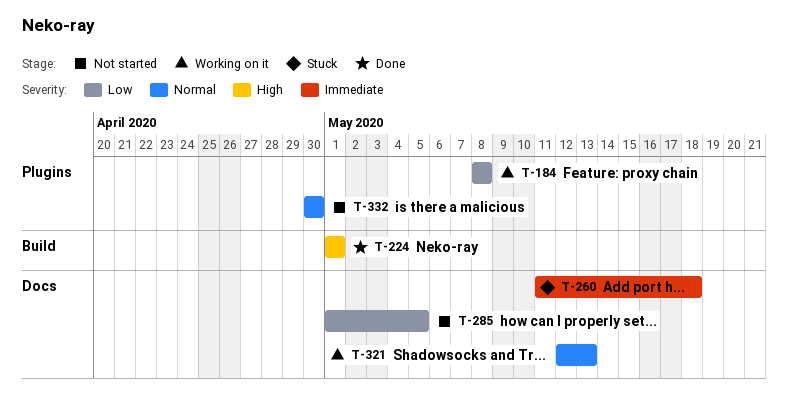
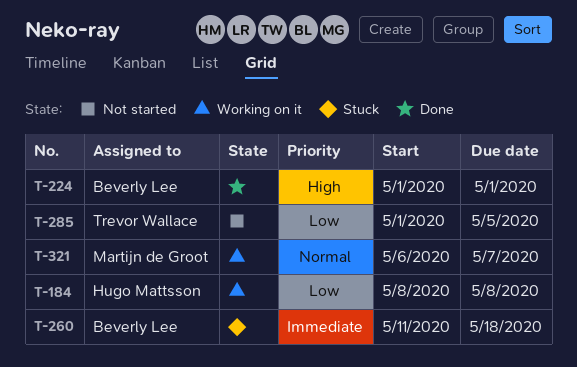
T-321, start: May 12 -> May 6
T-321, due: May 13 -> May 7
T-332: present -> none

